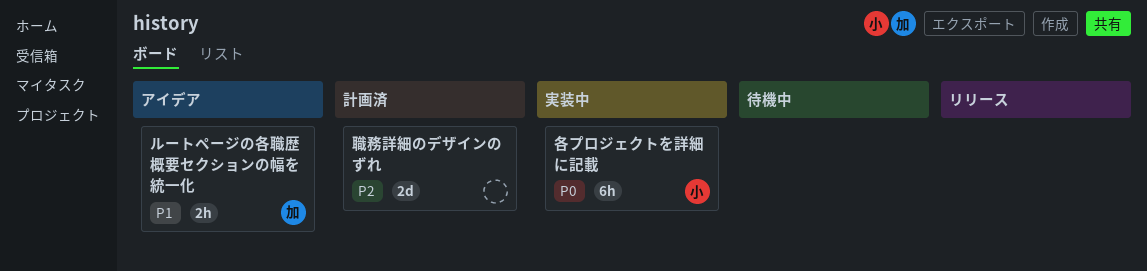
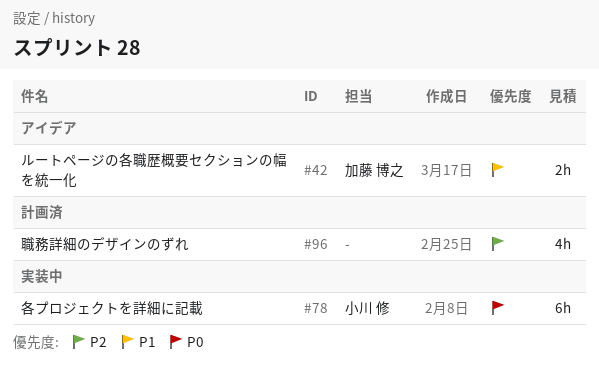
職務詳細のデザインのずれ, estimate: 2d -> 4h

